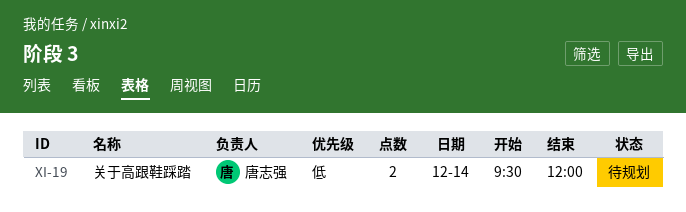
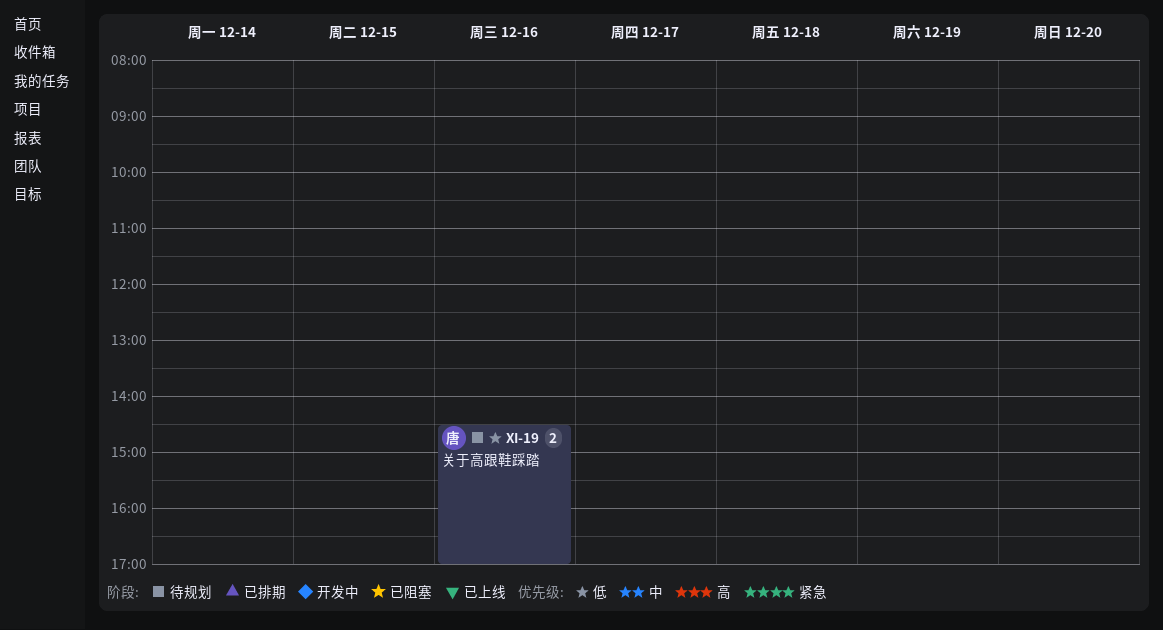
XI-19, day: Dec 14 -> Dec 16
XI-19, begins: 09:30 -> 14:30
XI-19, ends: 12:00 -> 17:00

